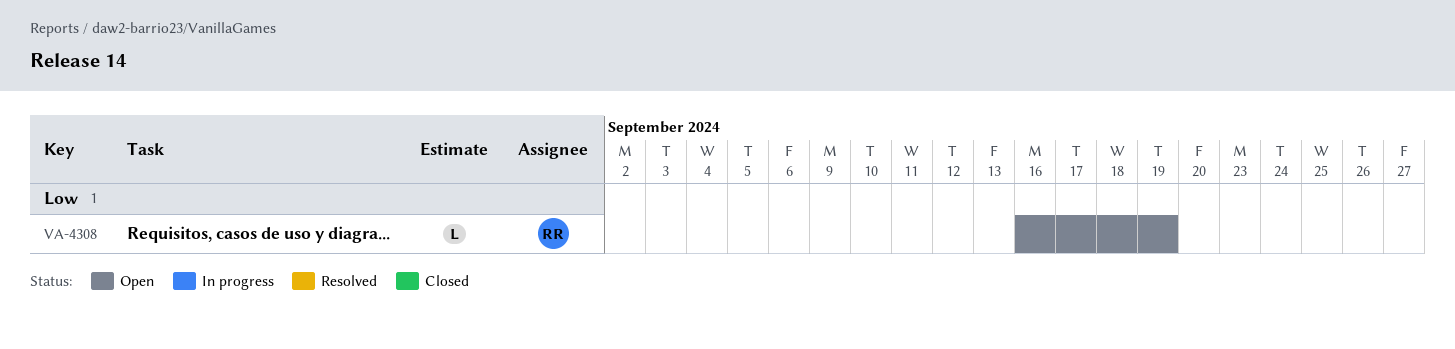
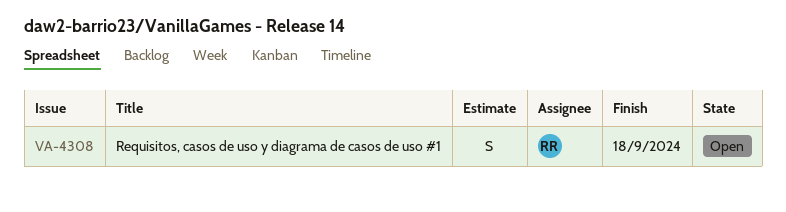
VA-4308, estimate: L -> S
VA-4308, due: Sep 19 -> Sep 18

